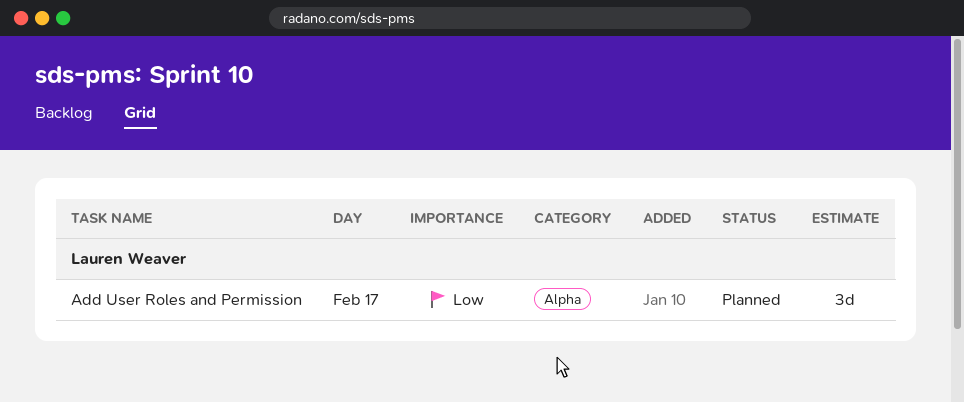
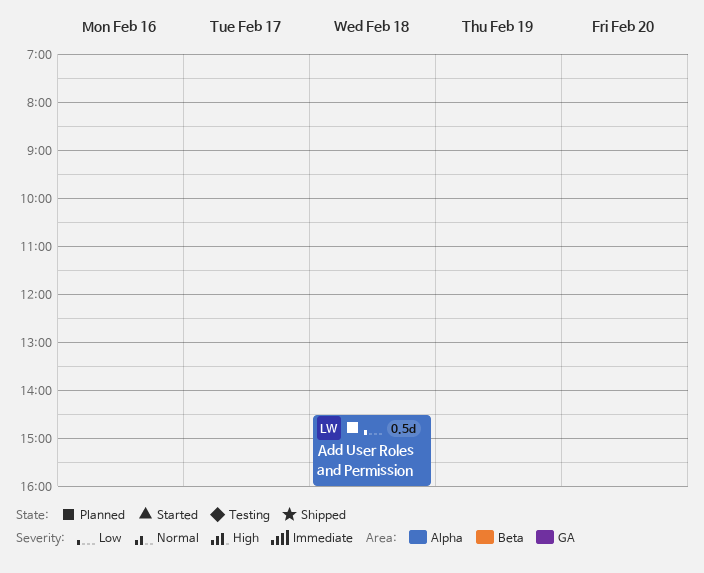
Add User Roles and Permission, estimate: 3d -> 0.5d
Add User Roles and Permission, day: Feb 17 -> Feb 18

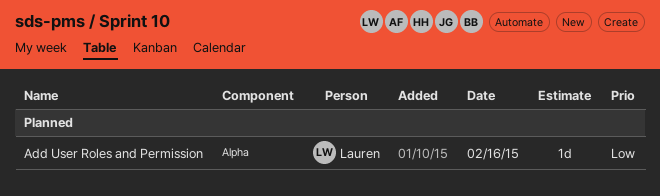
Add User Roles and Permission, estimate: 0.5d -> 1d
Add User Roles and Permission, day: Feb 18 -> Feb 16

